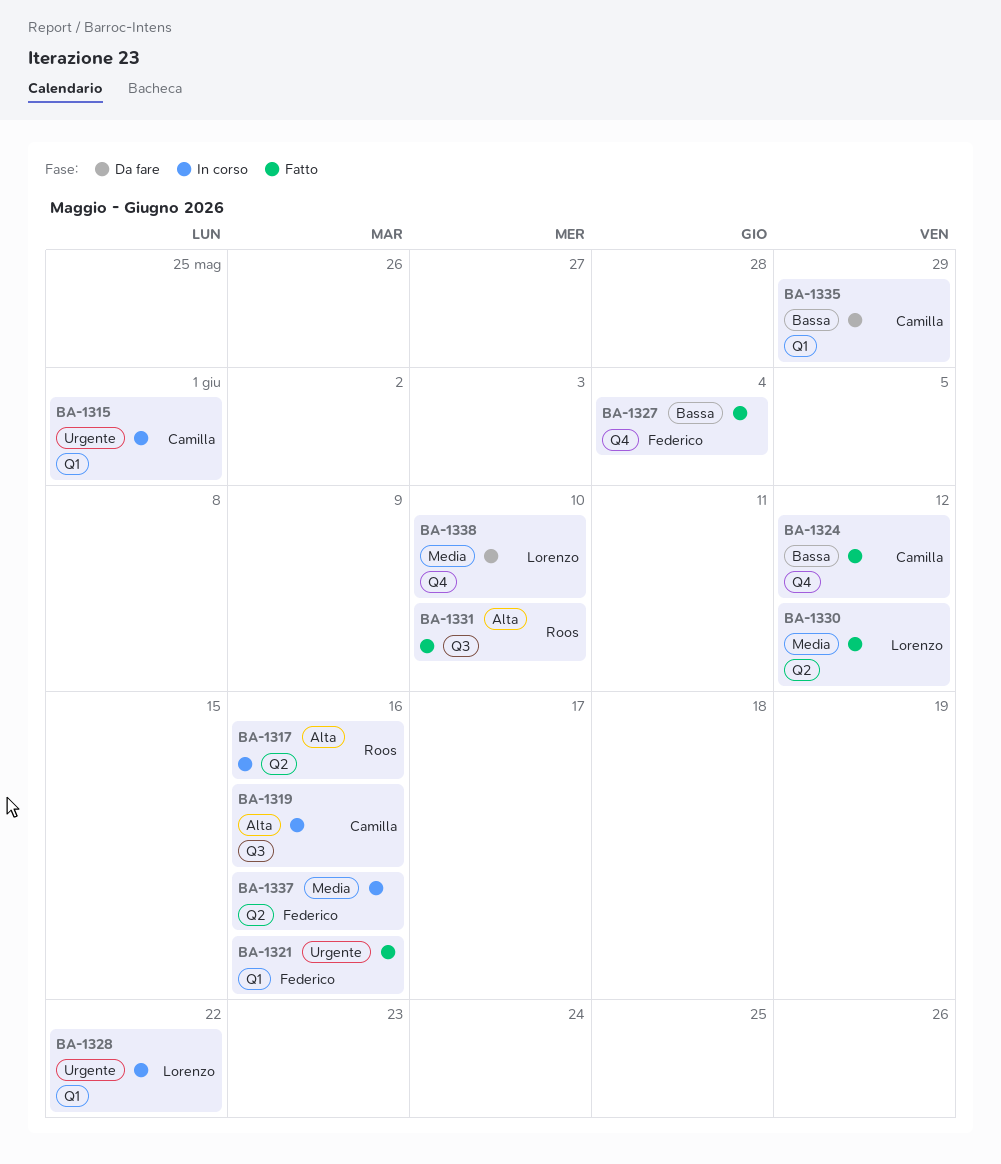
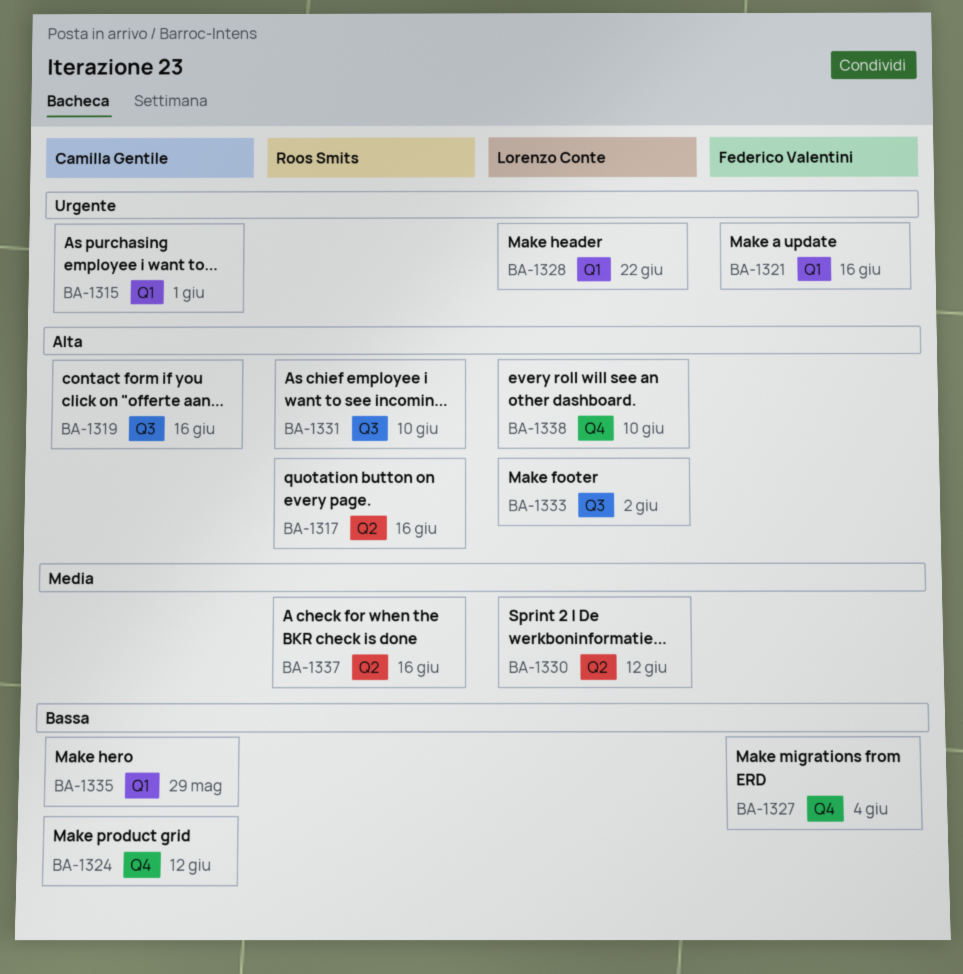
BA-1333: none -> present
BA-1337, owner: Federico Valentini -> Roos Smits
BA-1338, priority: Media -> Alta

